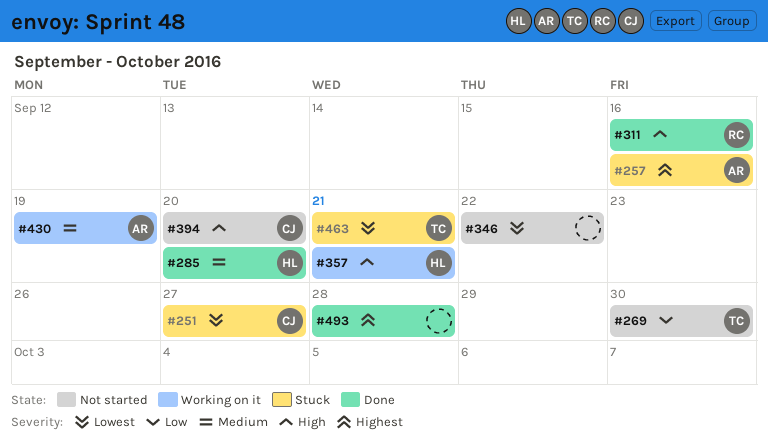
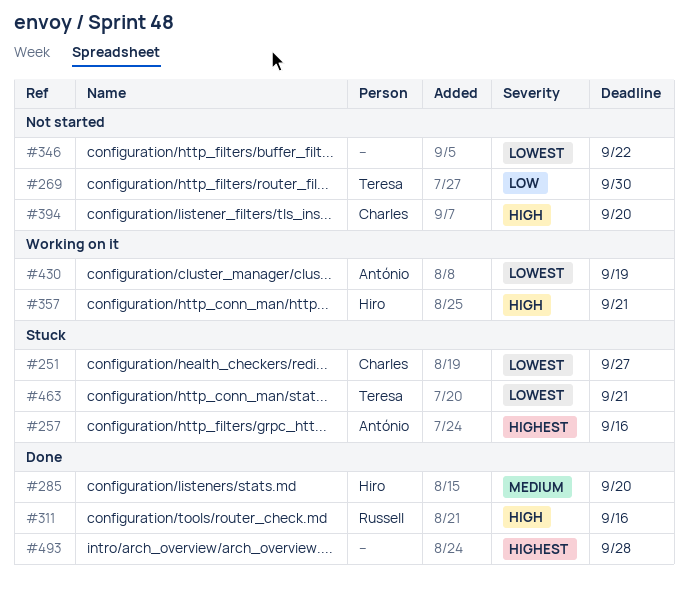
#430, priority: Medium -> Lowest

